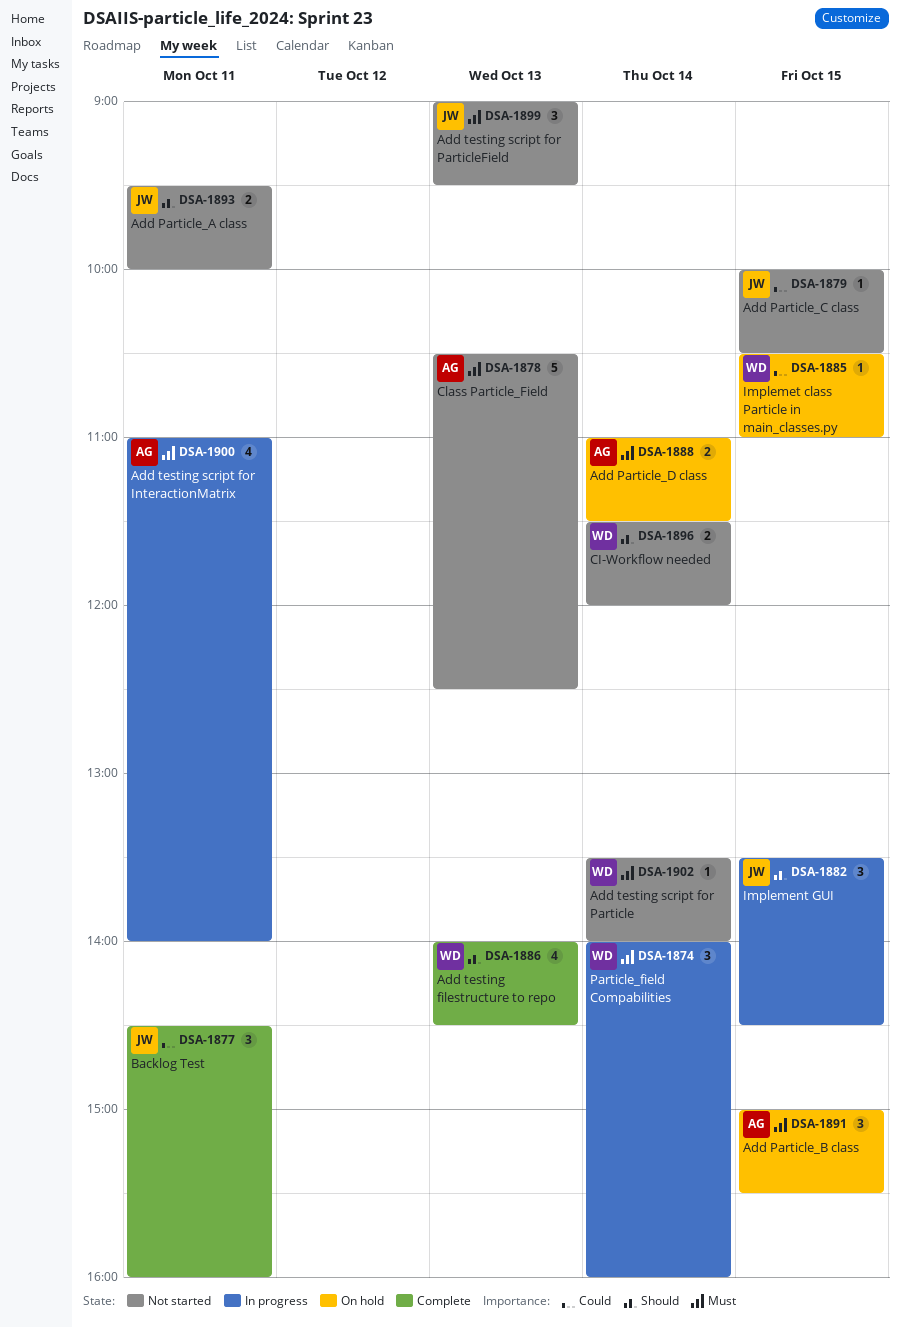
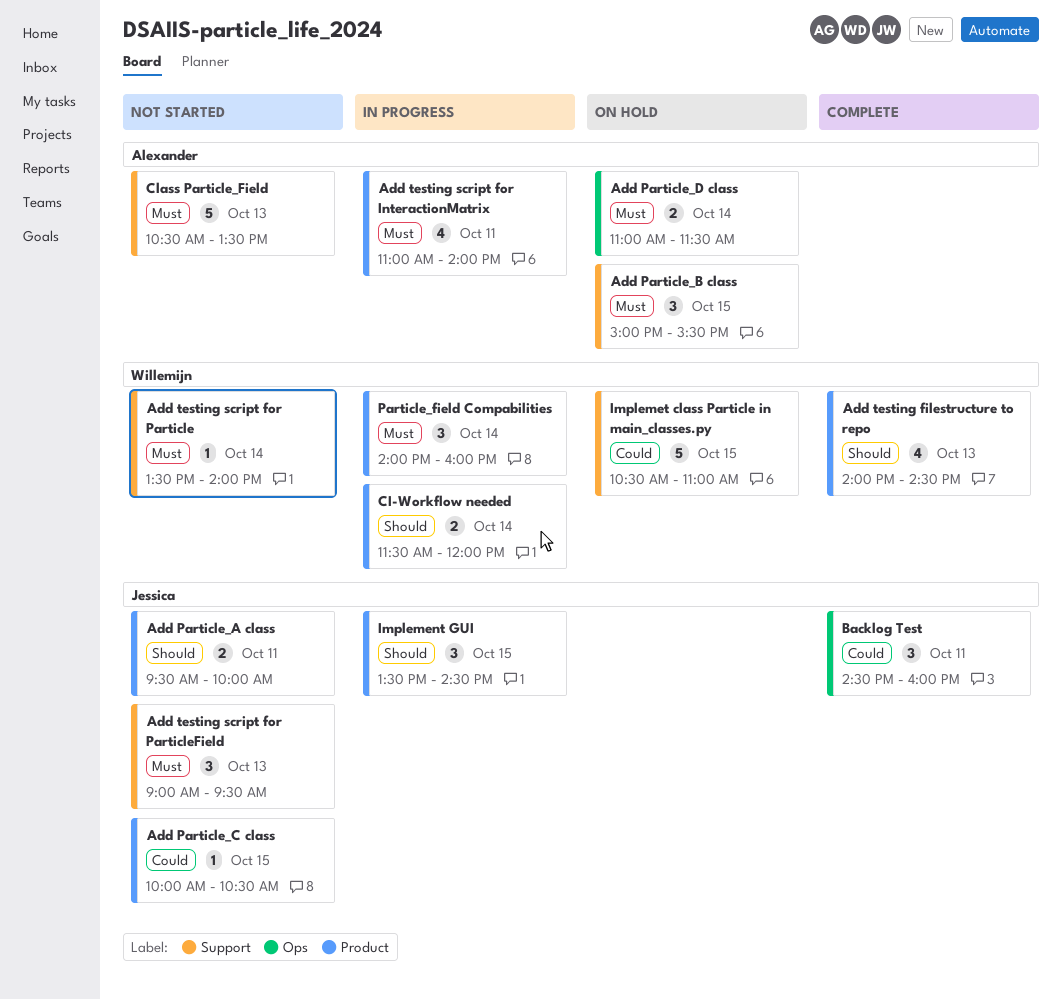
CI-Workflow needed, status: Not started -> In progress
Class Particle_Field, ends: 12:30 -> 13:30
Implemet class Particle in main_classes.py, estimate: 1 -> 5

